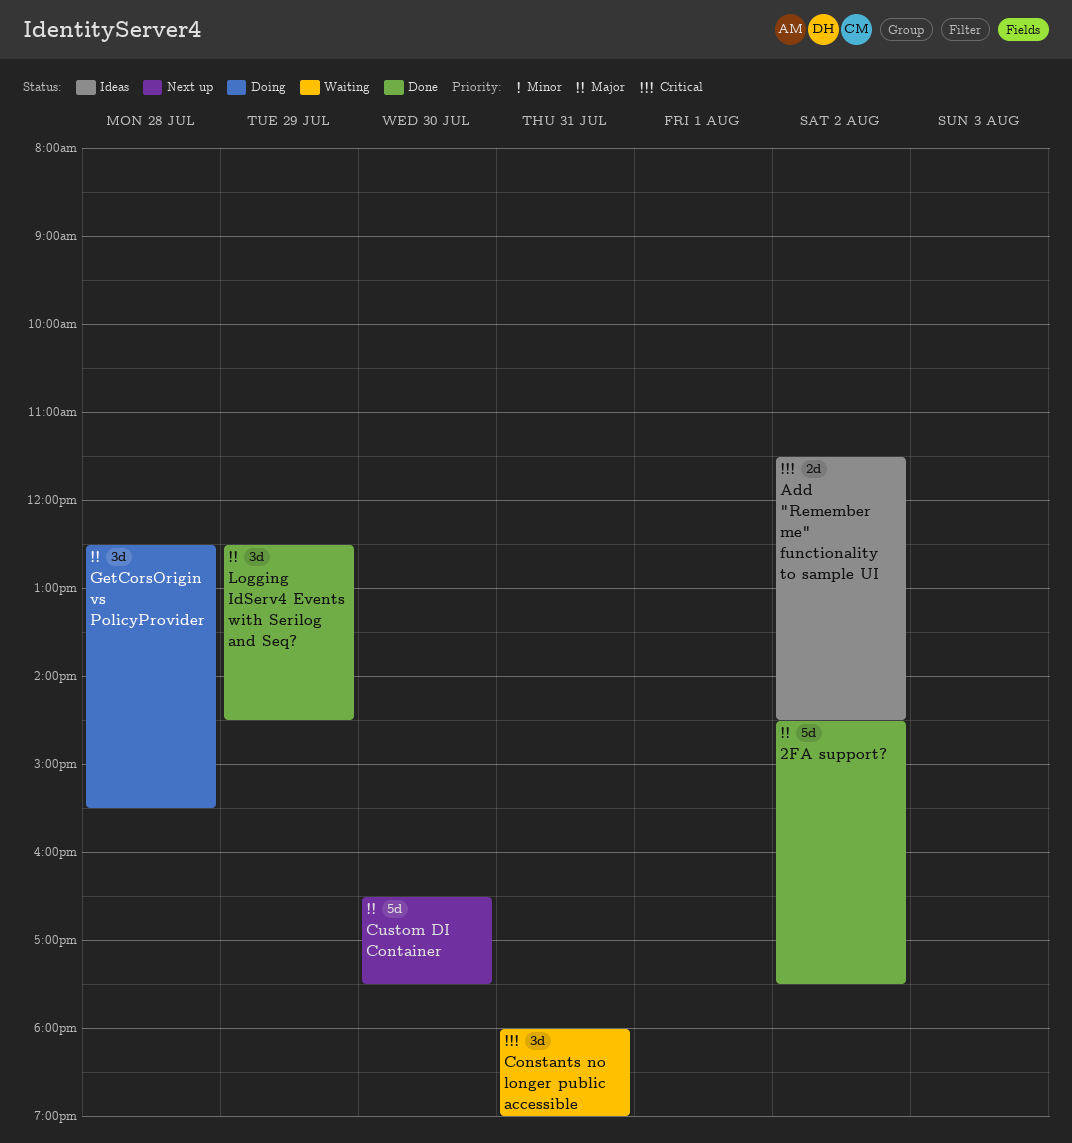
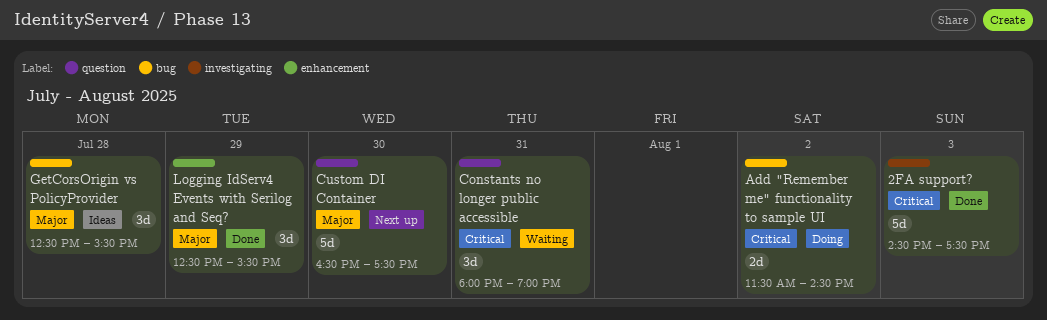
2FA support?, priority: Major -> Critical
2FA support?, day: Aug 2 -> Aug 3
Add "Remember me" functionality to sample UI, status: Ideas -> Doing
GetCorsOrigin vs PolicyProvider, status: Doing -> Ideas
Logging IdServ4 Events with Serilog and Seq?, ends: 14:30 -> 15:30

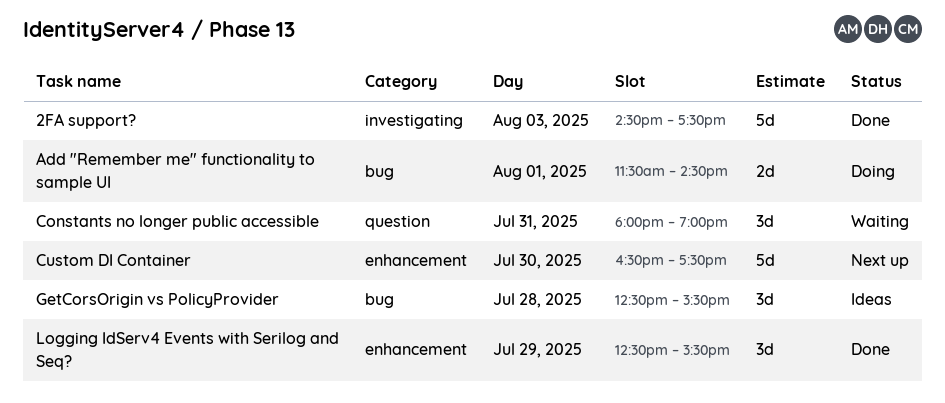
Add "Remember me" functionality to sample UI, day: Aug 2 -> Aug 1
Custom DI Container, label: question -> enhancement

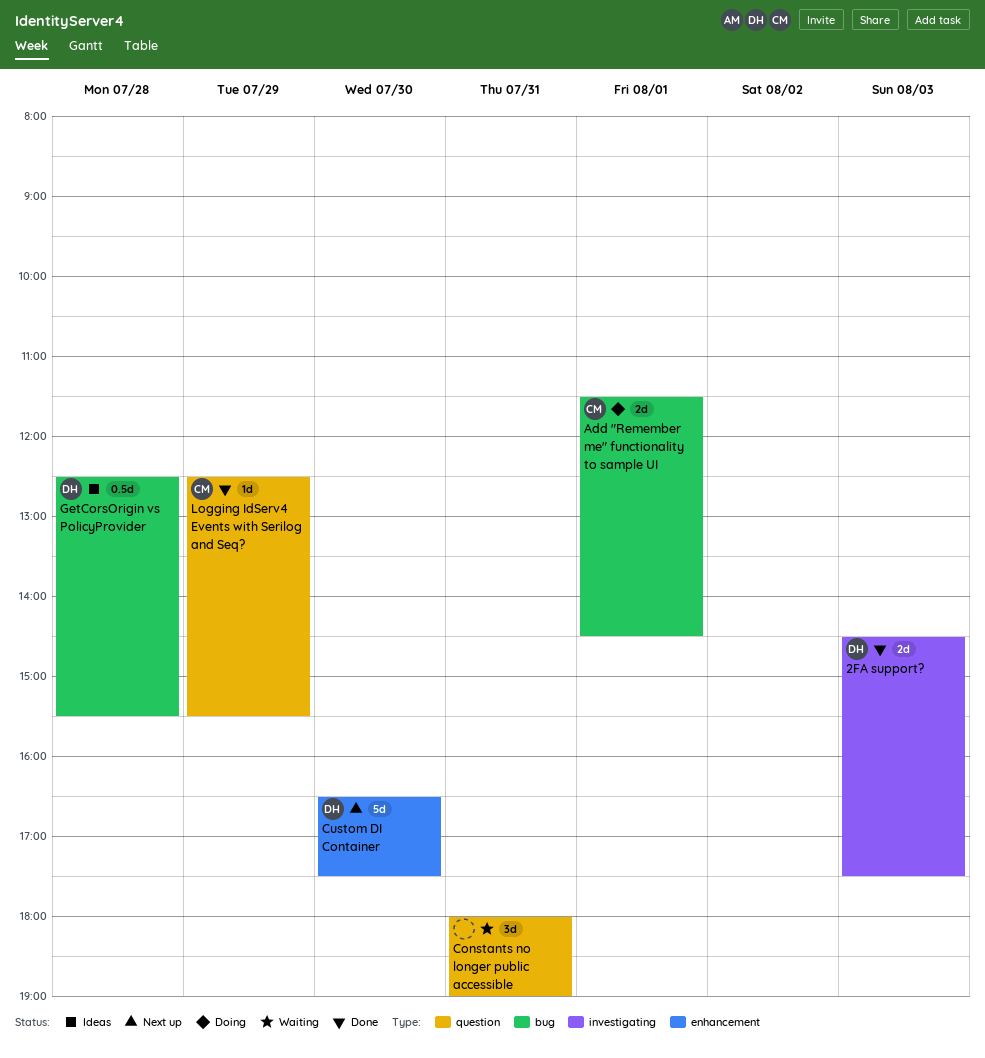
2FA support?, estimate: 5d -> 2d
GetCorsOrigin vs PolicyProvider, estimate: 3d -> 0.5d
Logging IdServ4 Events with Serilog and Seq?, label: enhancement -> question
Logging IdServ4 Events with Serilog and Seq?, estimate: 3d -> 1d

